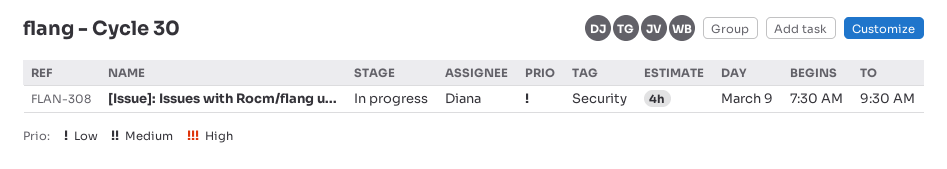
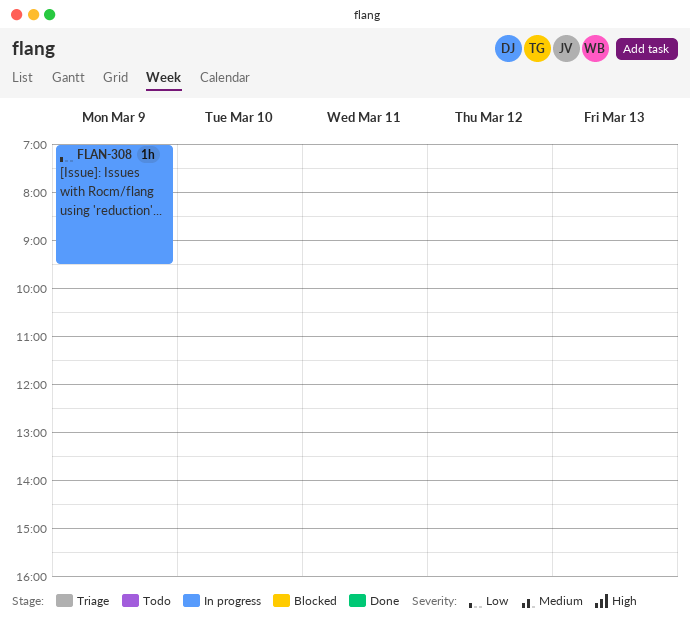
FLAN-308, estimate: 4h -> 1h
FLAN-308, begins: 07:30 -> 07:00

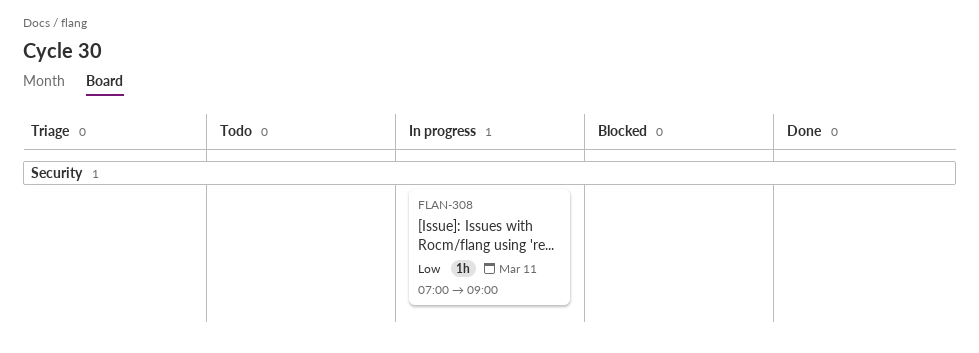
FLAN-308, day: Mar 9 -> Mar 11
FLAN-308, ends: 09:30 -> 09:00

